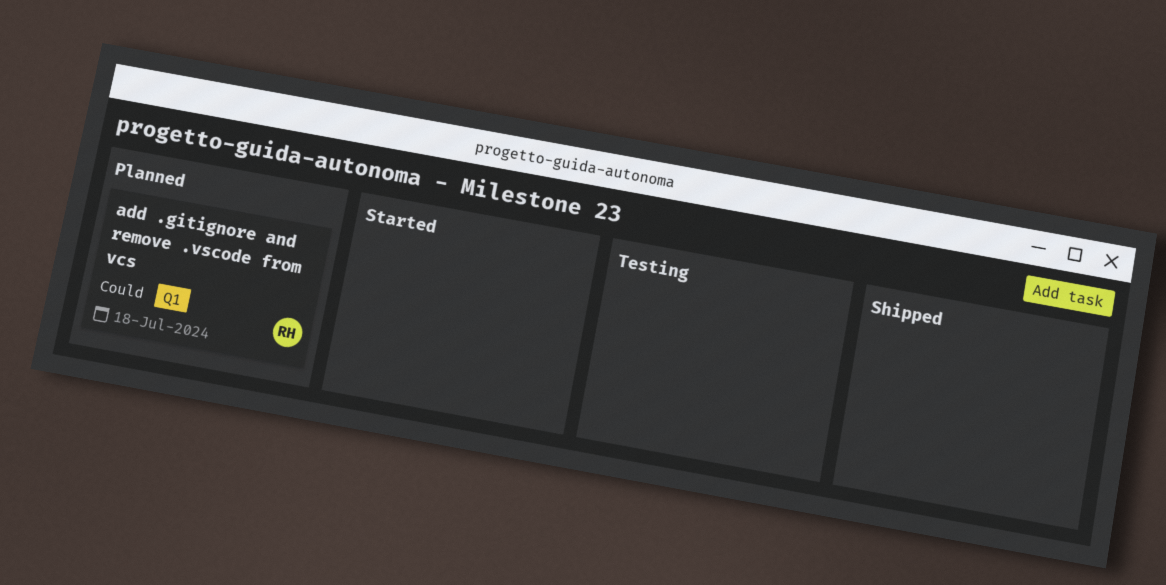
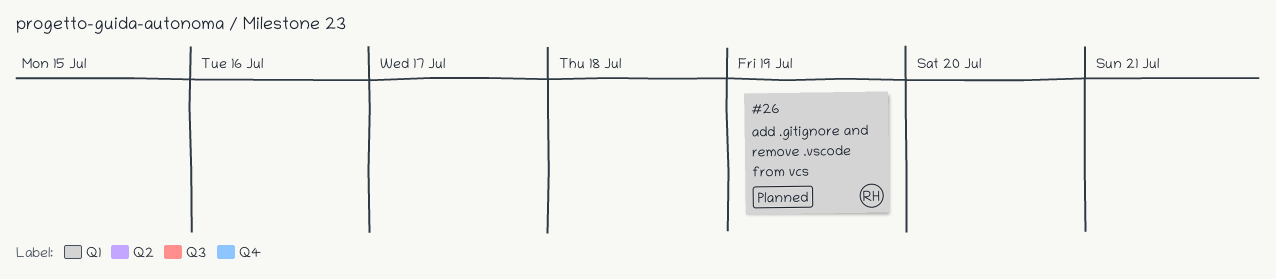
add .gitignore and remove .vscode from vcs, due: Jul 18 -> Jul 19

